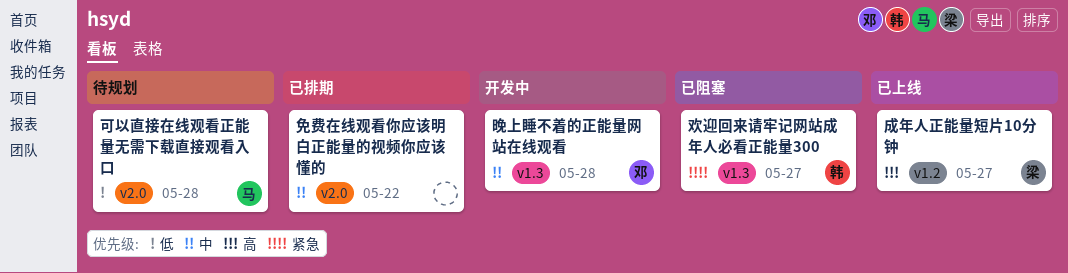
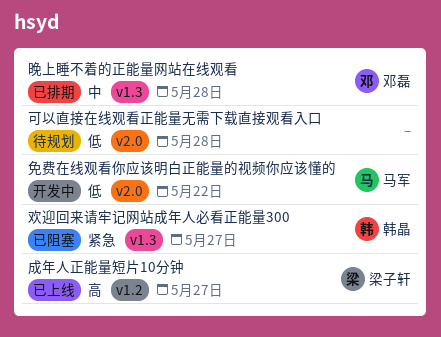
免费在线观看你应该明白正能量的视频你应该懂的, status: 已排期 -> 开发中
免费在线观看你应该明白正能量的视频你应该懂的, owner: none -> 马军
免费在线观看你应该明白正能量的视频你应该懂的, priority: 中 -> 低
可以直接在线观看正能量无需下载直接观看入口, owner: 马军 -> none
晚上睡不着的正能量网站在线观看, status: 开发中 -> 已排期

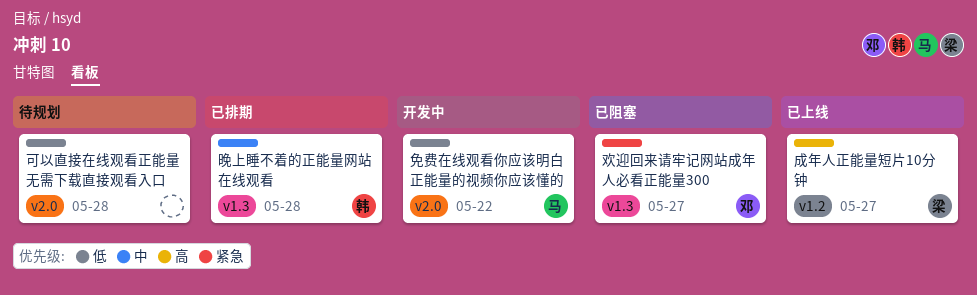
晚上睡不着的正能量网站在线观看, owner: 邓磊 -> 韩晶
欢迎回来请牢记网站成年人必看正能量300, owner: 韩晶 -> 邓磊

